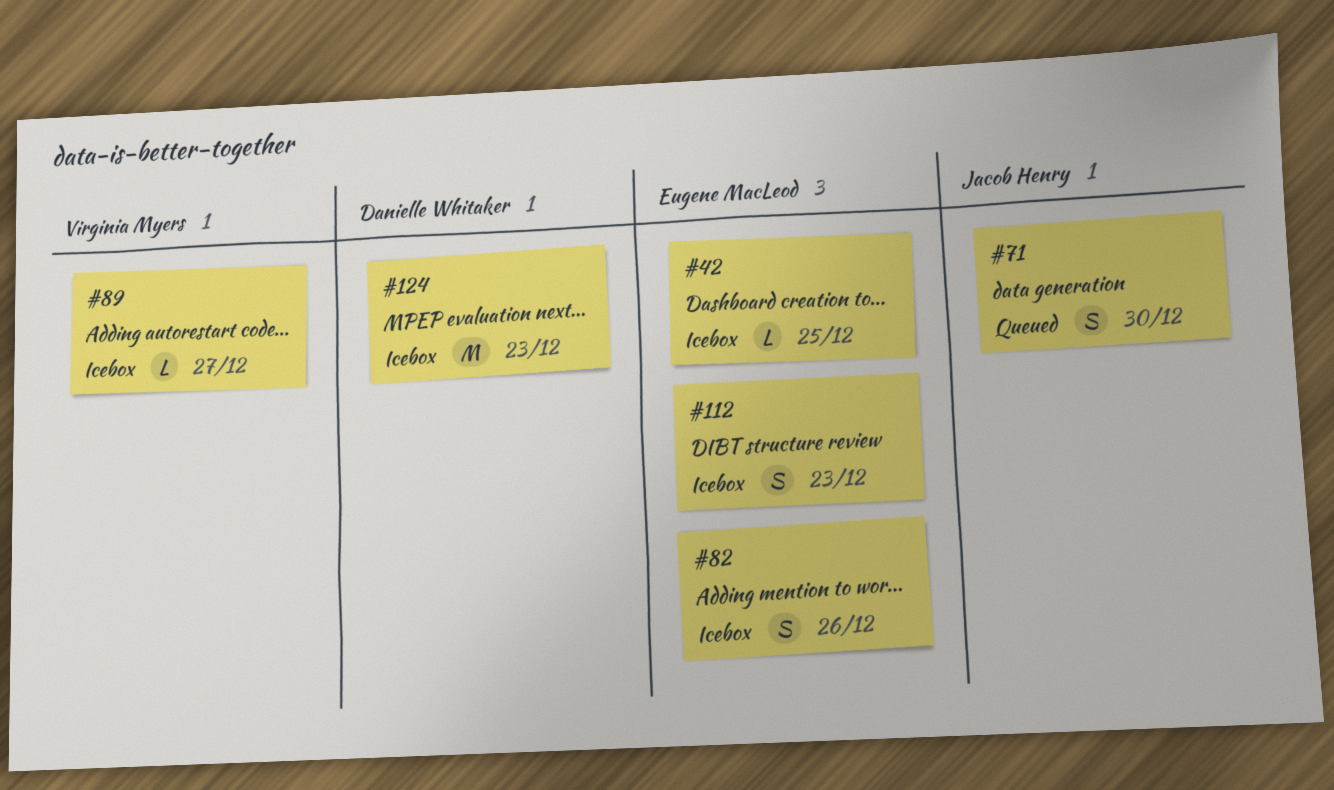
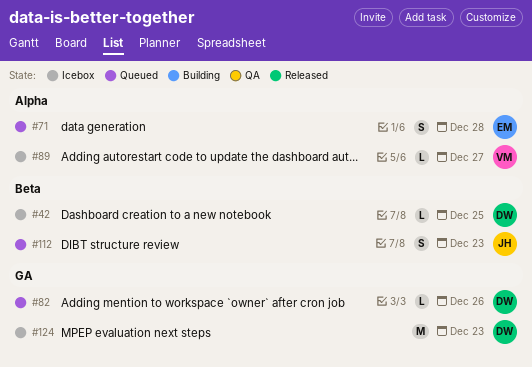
#42, owner: Eugene MacLeod -> Danielle Whitaker
#71, owner: Jacob Henry -> Eugene MacLeod
#71, due: Dec 30 -> Dec 28
#82, status: Icebox -> Queued
#82, owner: Eugene MacLeod -> Danielle Whitaker
#82, estimate: S -> L
#112, status: Icebox -> Queued
#112, owner: Eugene MacLeod -> Jacob Henry

